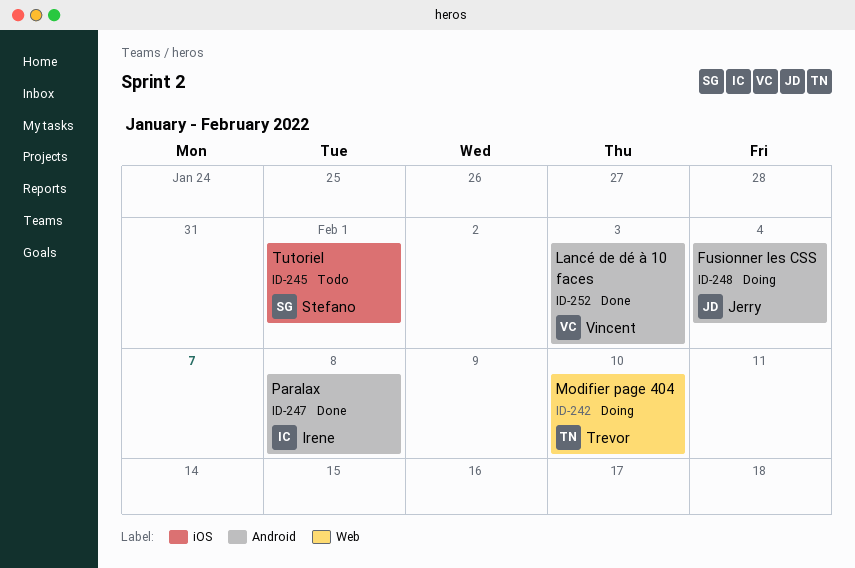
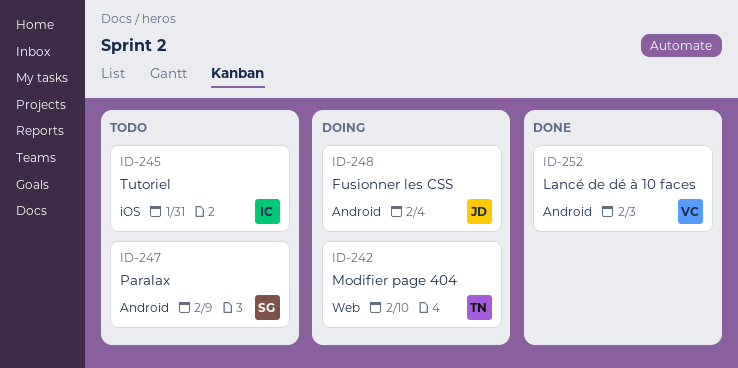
ID-245, owner: Stefano -> Irene
ID-245, due: Feb 1 -> Jan 31
ID-247, status: Done -> Todo
ID-247, owner: Irene -> Stefano
ID-247, due: Feb 8 -> Feb 9

